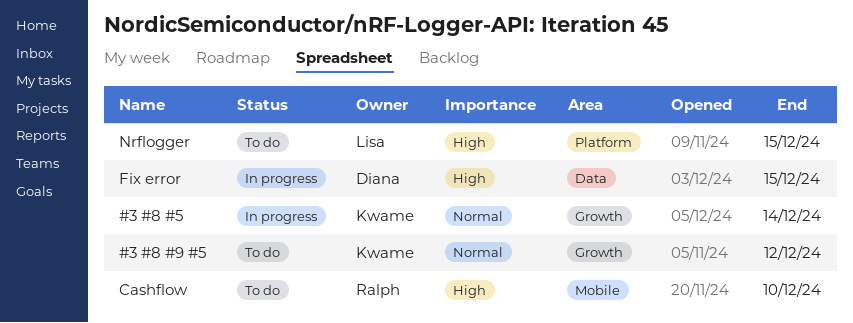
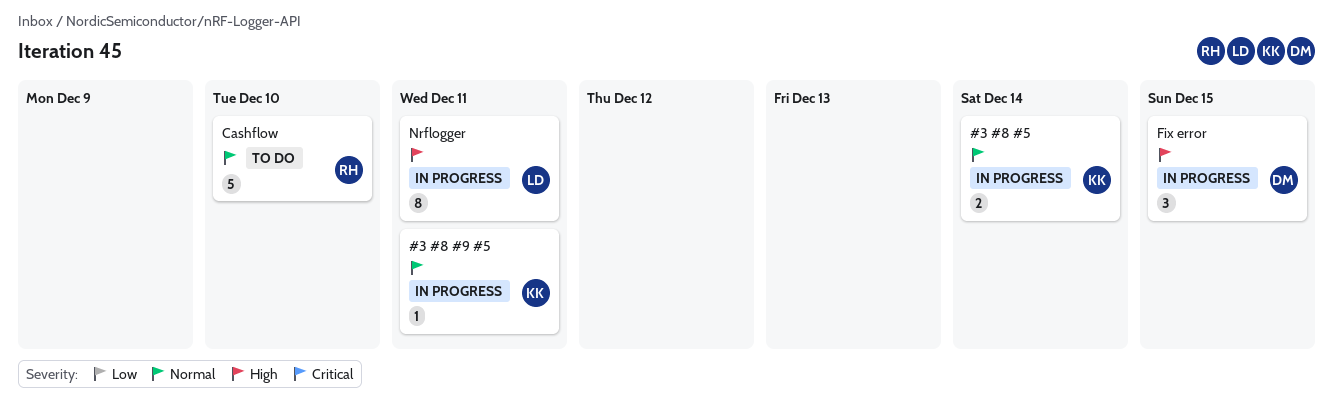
#3 #8 #9 #5, status: To do -> In progress
#3 #8 #9 #5, due: Dec 12 -> Dec 11
Cashflow, priority: High -> Normal
Nrflogger, status: To do -> In progress
Nrflogger, due: Dec 15 -> Dec 11

